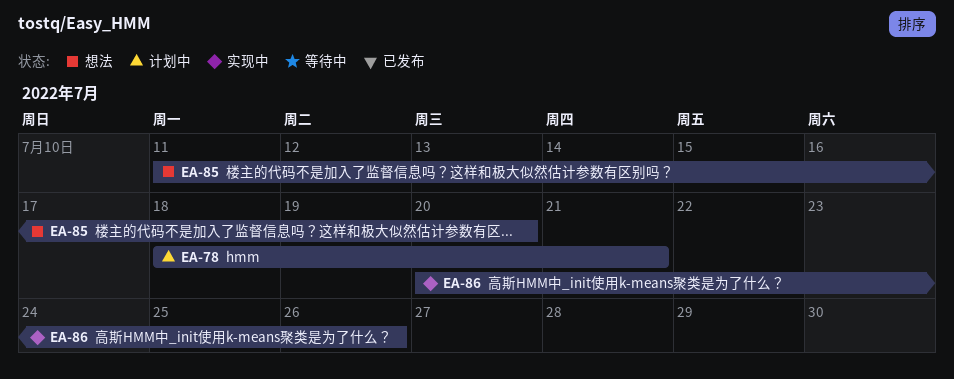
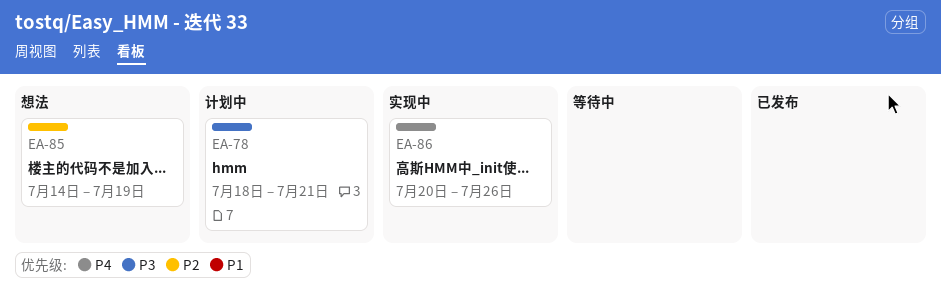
EA-85, start: Jul 11 -> Jul 14
EA-85, due: Jul 20 -> Jul 19

